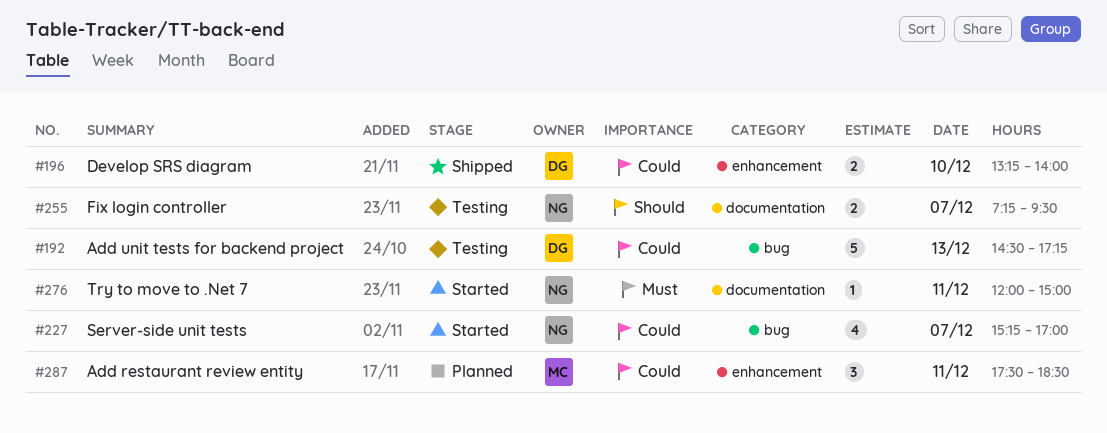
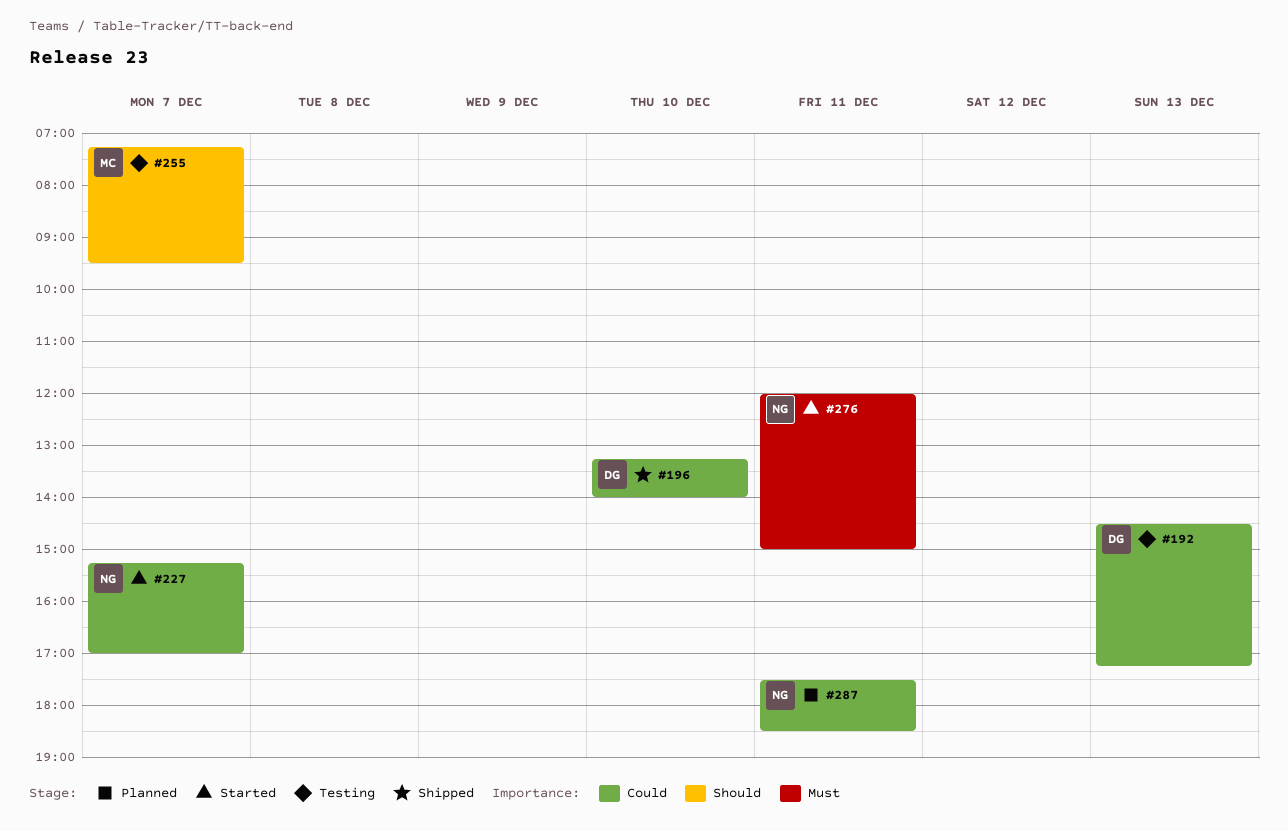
#255, owner: NG -> MC
#287, owner: MC -> NG

